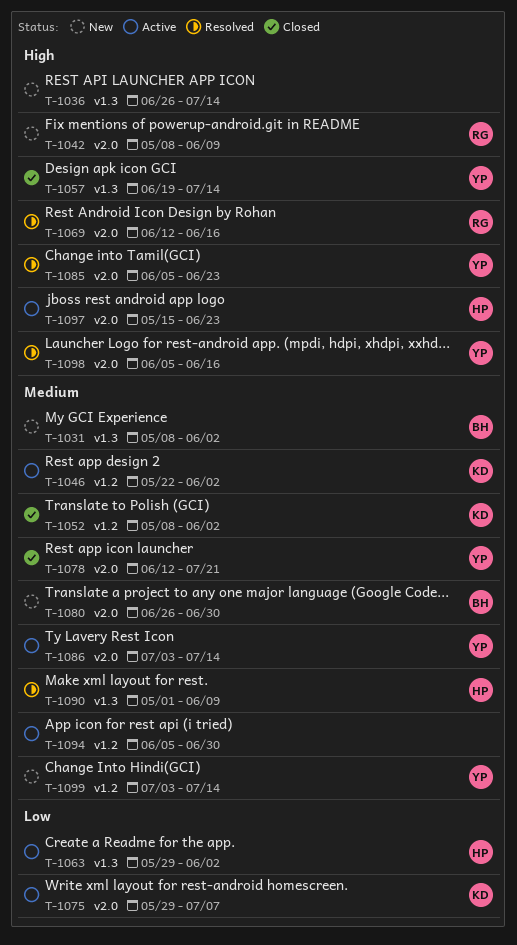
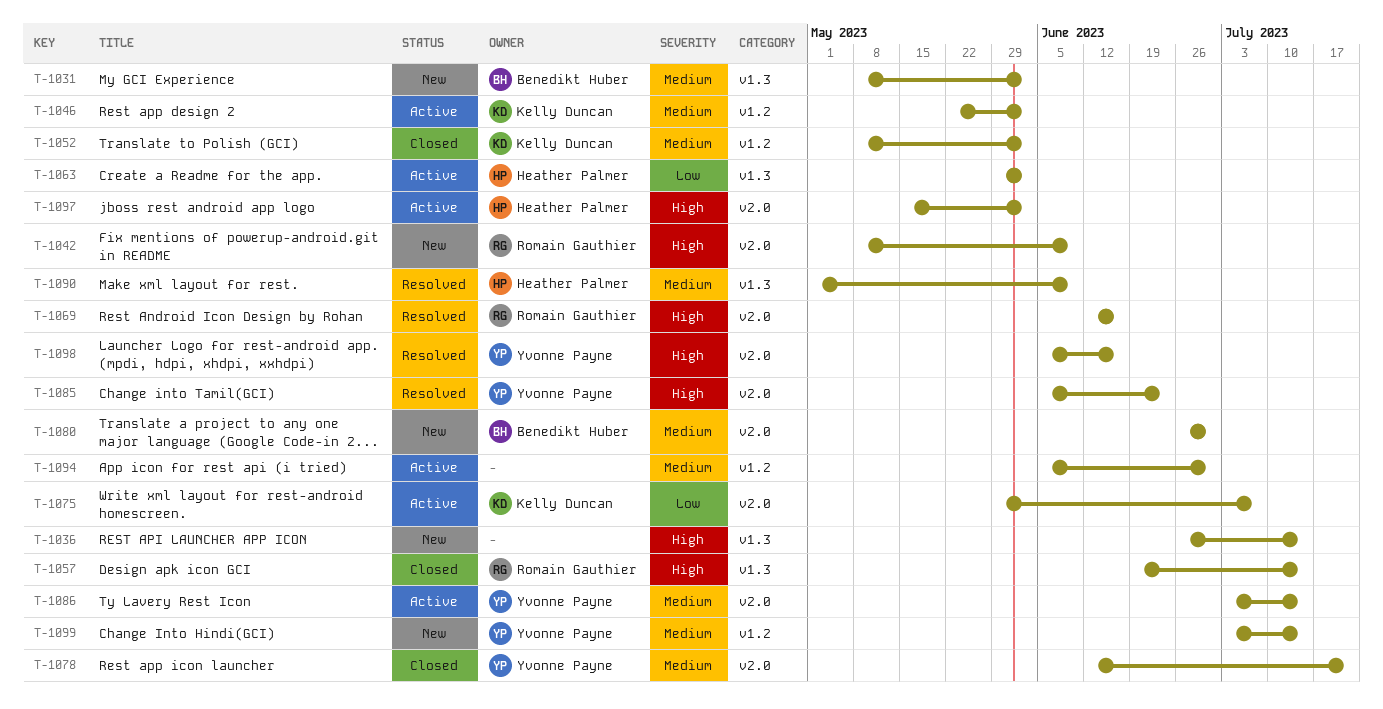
T-1057, owner: Yvonne Payne -> Romain Gauthier
T-1097, due: Jun 23 -> Jun 2

